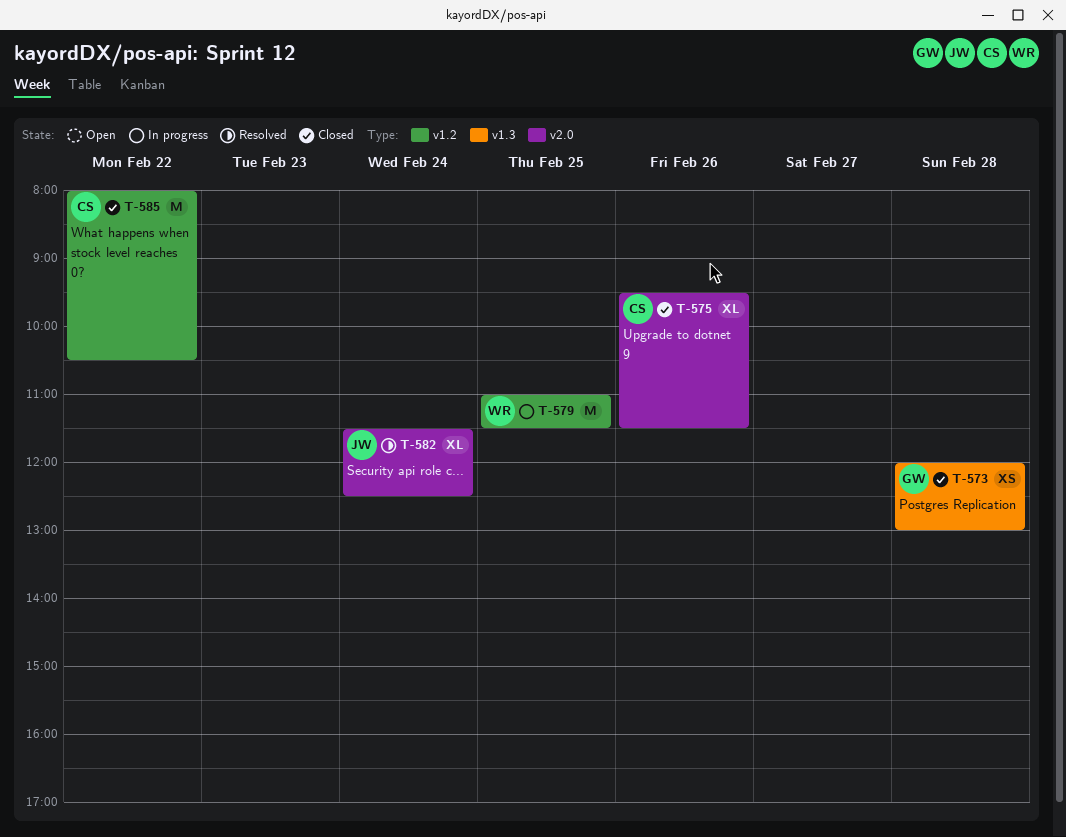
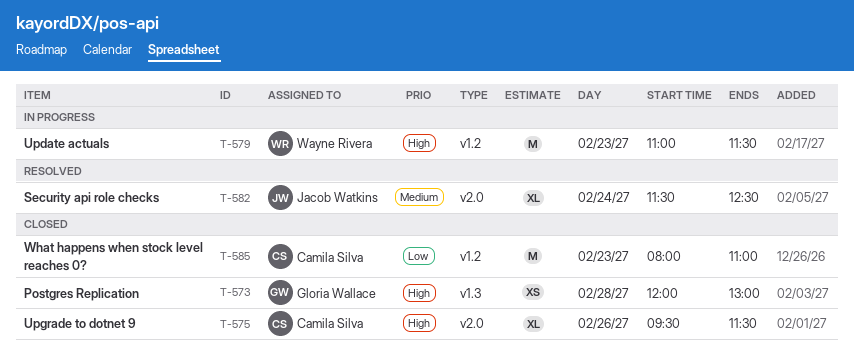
T-579, day: Feb 25 -> Feb 23
T-585, day: Feb 22 -> Feb 23
T-585, ends: 10:30 -> 11:00

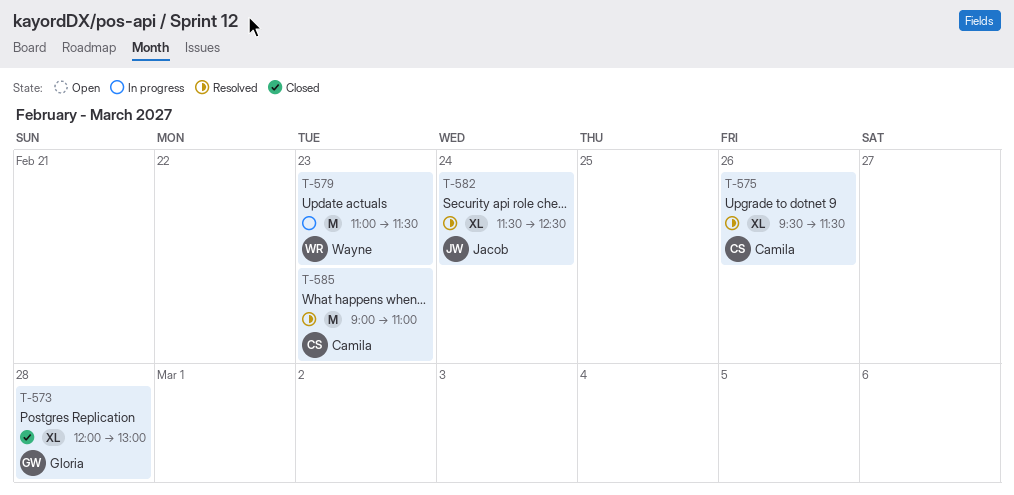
T-573, estimate: XS -> XL
T-575, status: Closed -> Resolved
T-585, status: Closed -> Resolved
T-585, begins: 08:00 -> 09:00

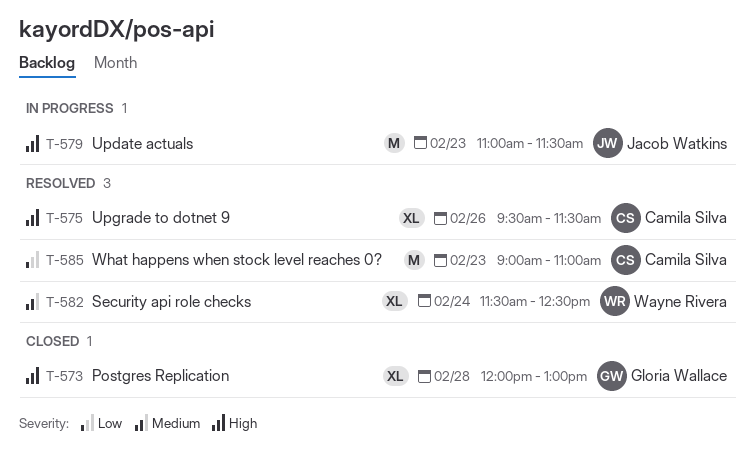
T-579, owner: Wayne Rivera -> Jacob Watkins
T-582, owner: Jacob Watkins -> Wayne Rivera

